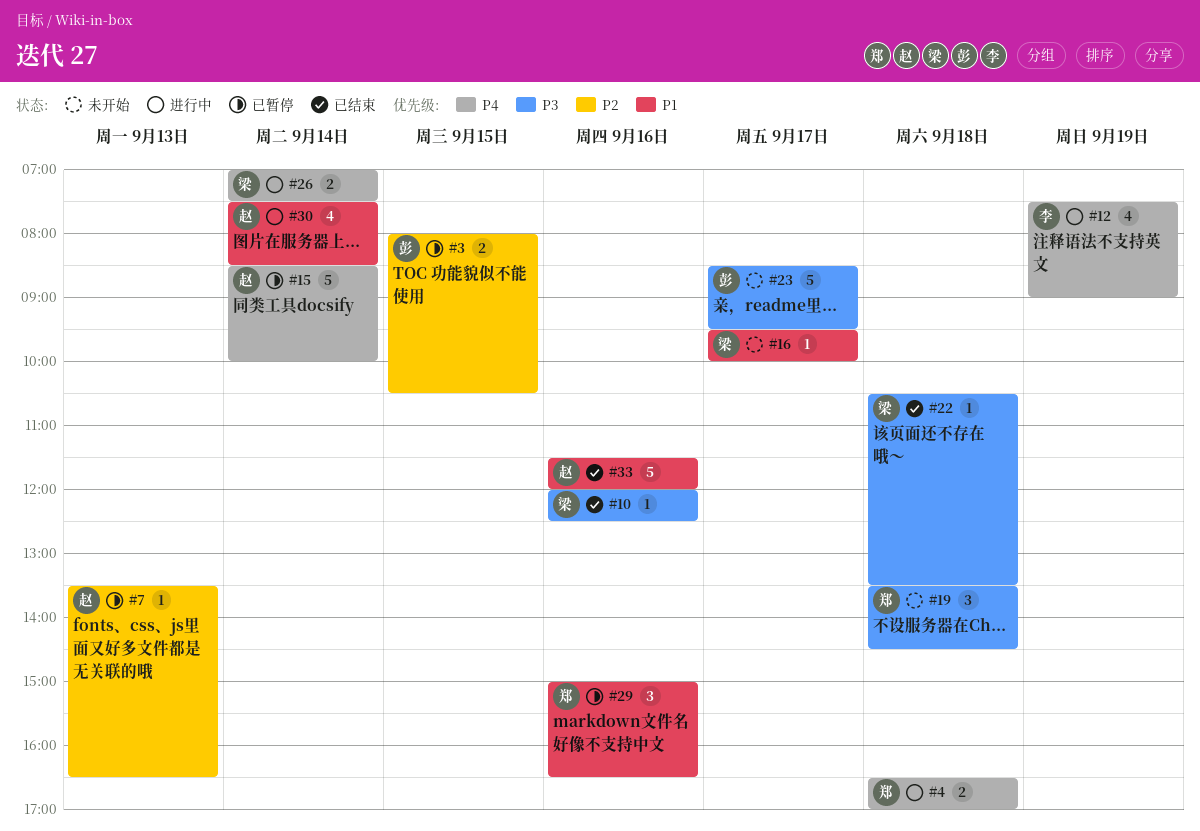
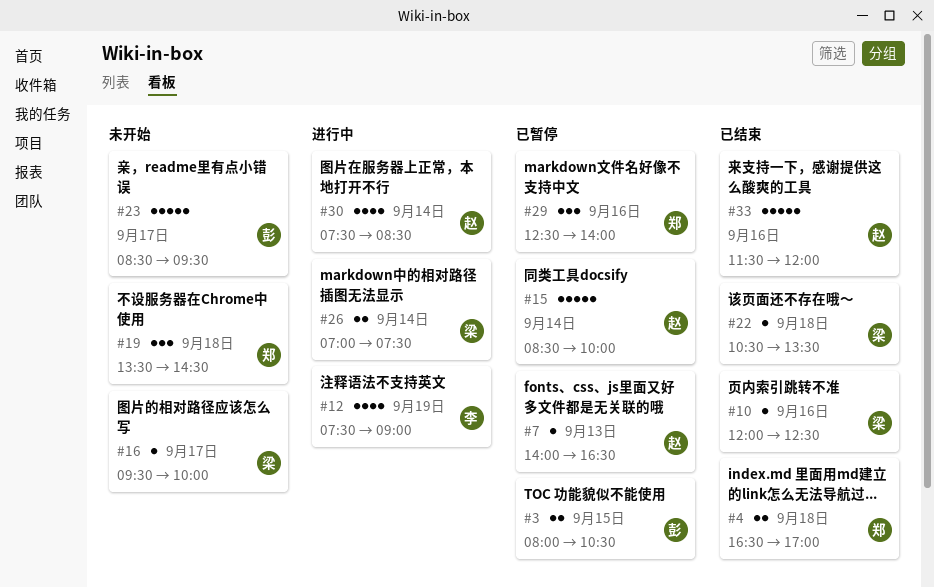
#4, status: 进行中 -> 已结束
#7, begins: 13:30 -> 14:00
#29, begins: 15:00 -> 12:30
#29, ends: 16:30 -> 14:00

